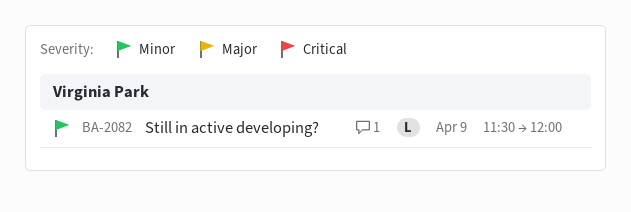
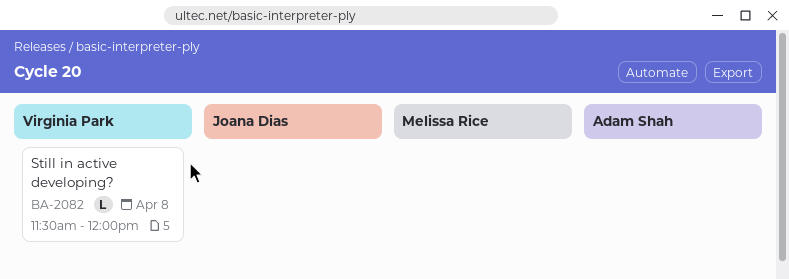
BA-2082, day: Apr 9 -> Apr 8

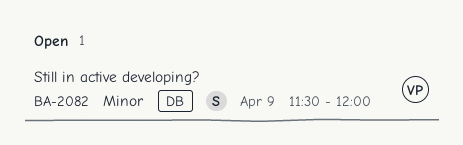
BA-2082, estimate: L -> S
BA-2082, day: Apr 8 -> Apr 9

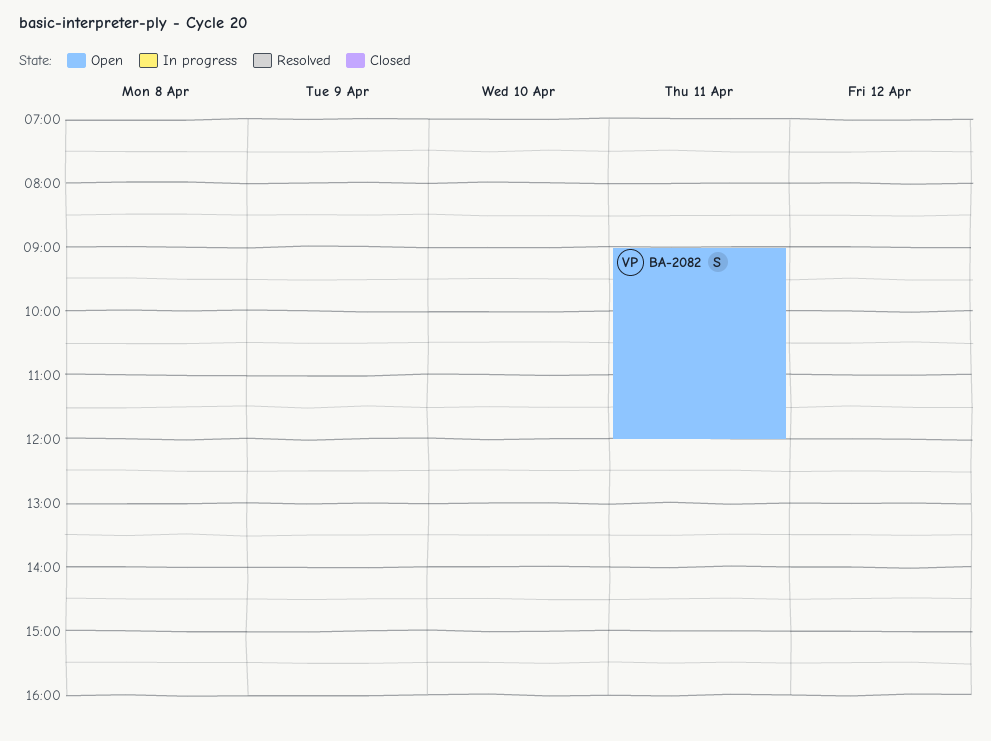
BA-2082, day: Apr 9 -> Apr 11
BA-2082, begins: 11:30 -> 09:00

